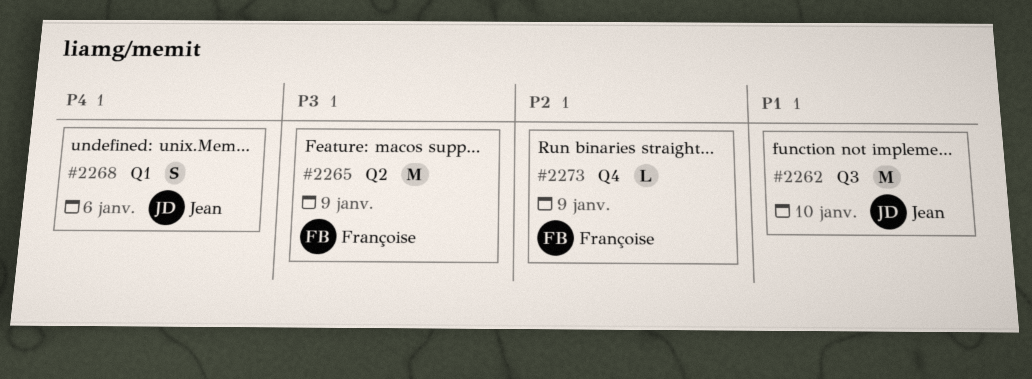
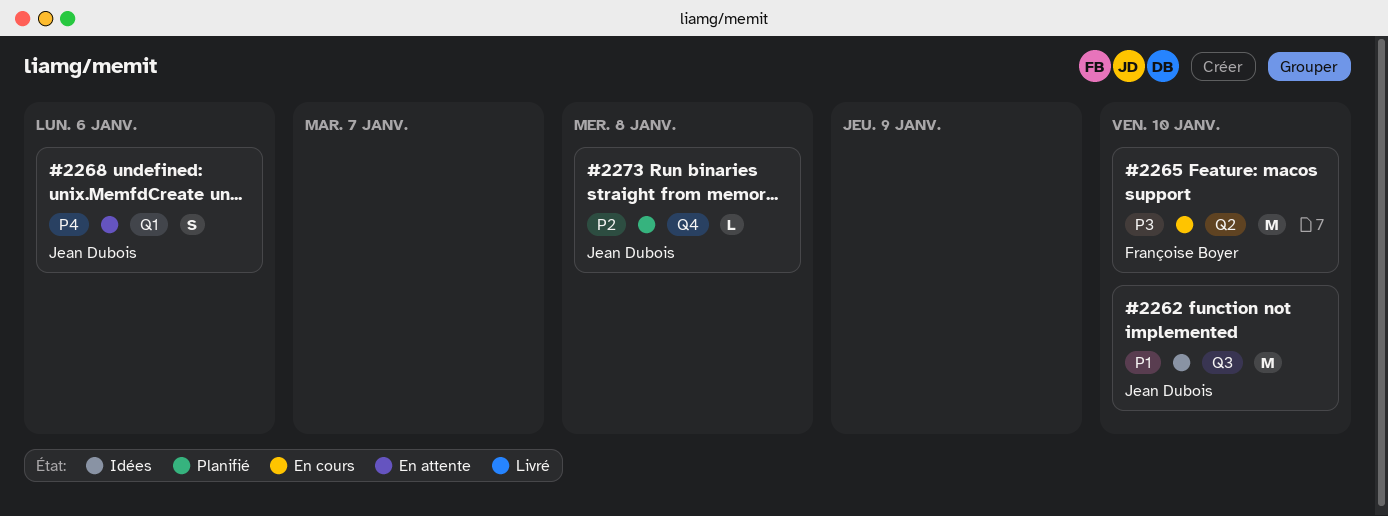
#2265, due: Jan 9 -> Jan 10
#2273, owner: Françoise Boyer -> Jean Dubois
#2273, due: Jan 9 -> Jan 8

